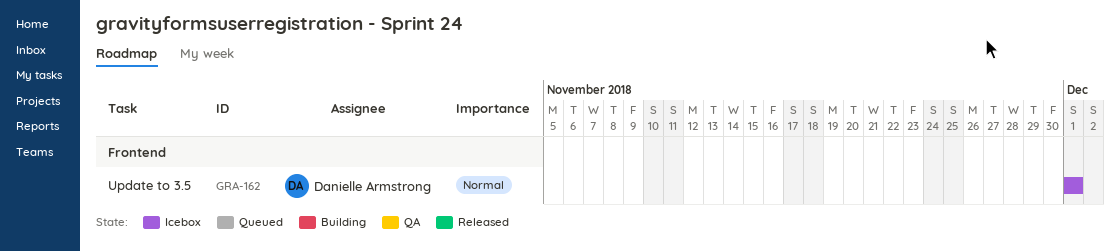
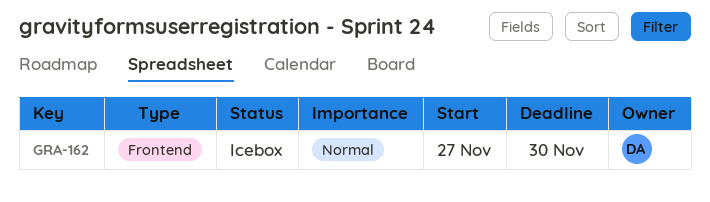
GRA-162, start: Dec 1 -> Nov 27
GRA-162, due: Dec 1 -> Nov 30

